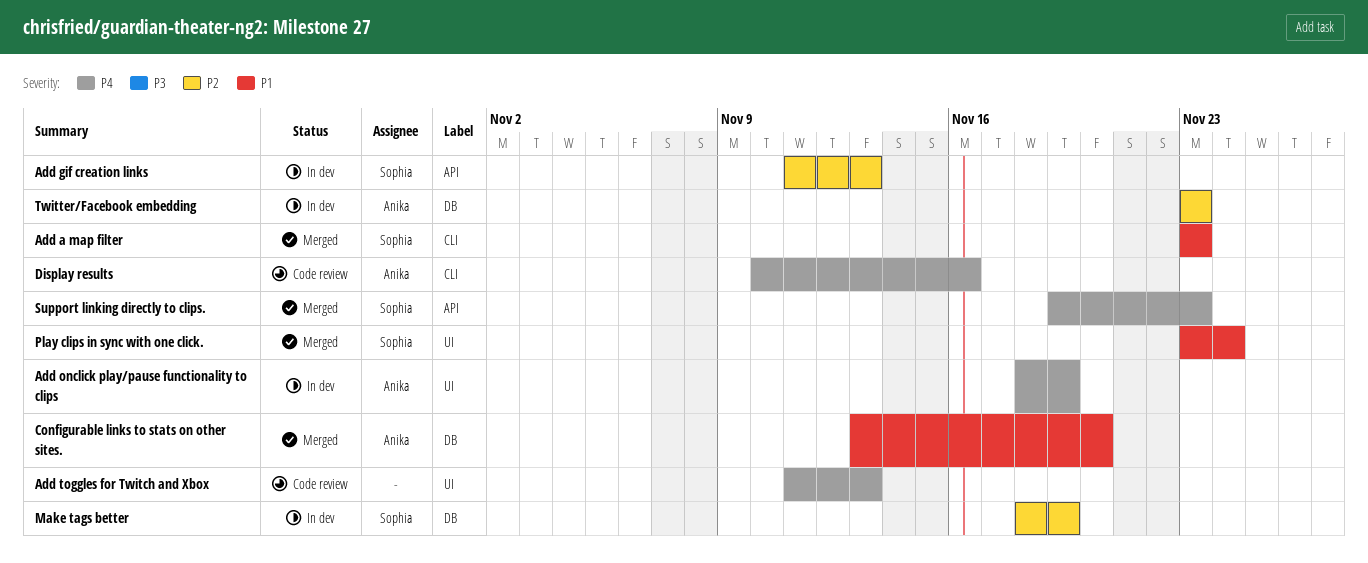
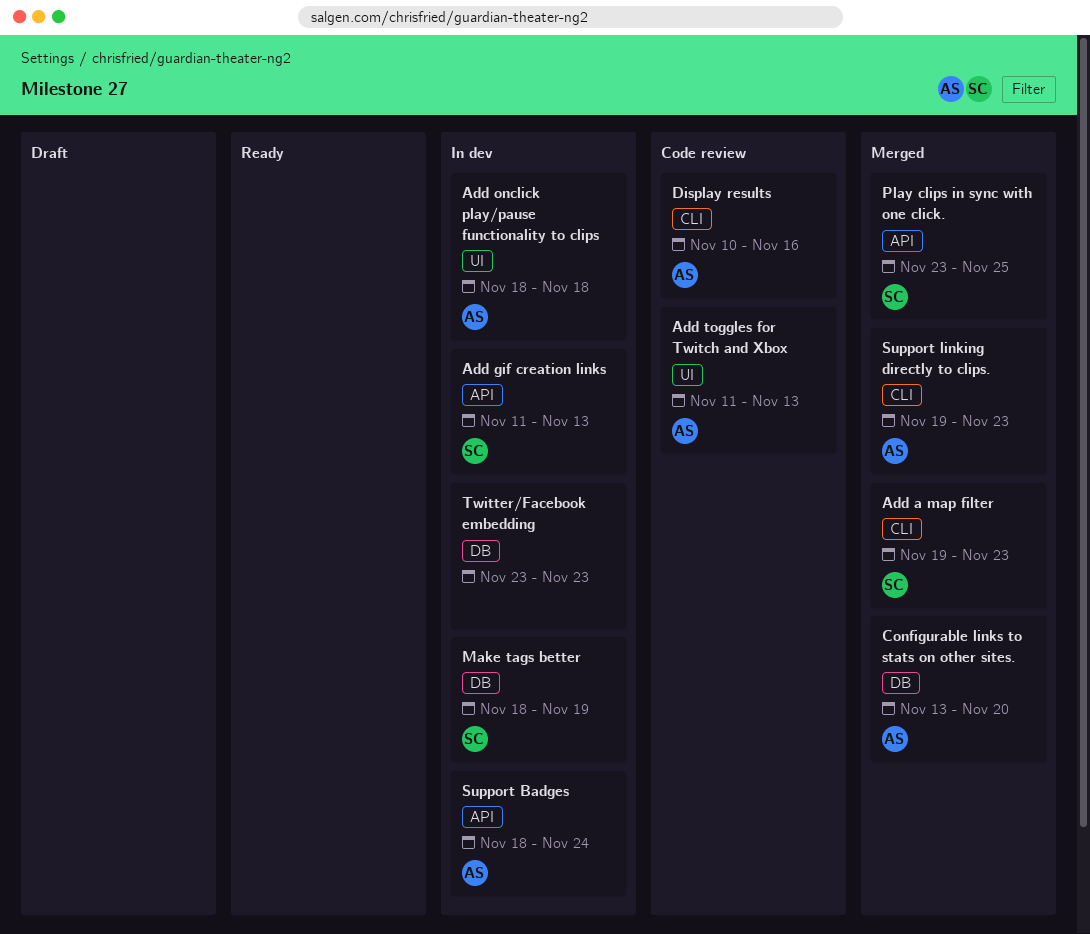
Add a map filter, start: Nov 23 -> Nov 19
Add onclick play/pause functionality to clips, due: Nov 19 -> Nov 18
Add toggles for Twitch and Xbox, owner: none -> Anika
Play clips in sync with one click., label: UI -> API
Play clips in sync with one click., due: Nov 24 -> Nov 25
Support Badges: none -> present
Support linking directly to clips., owner: Sophia -> Anika
Support linking directly to clips., label: API -> CLI
Twitter/Facebook embedding, owner: Anika -> none

